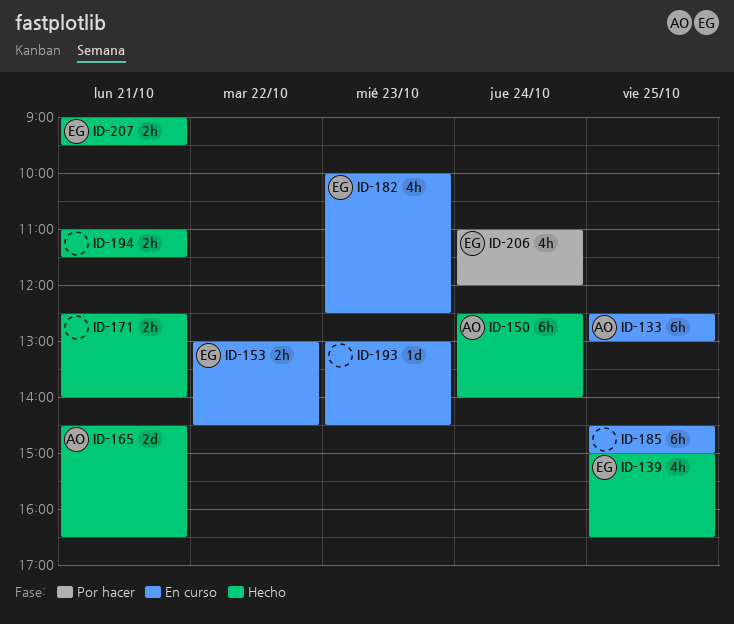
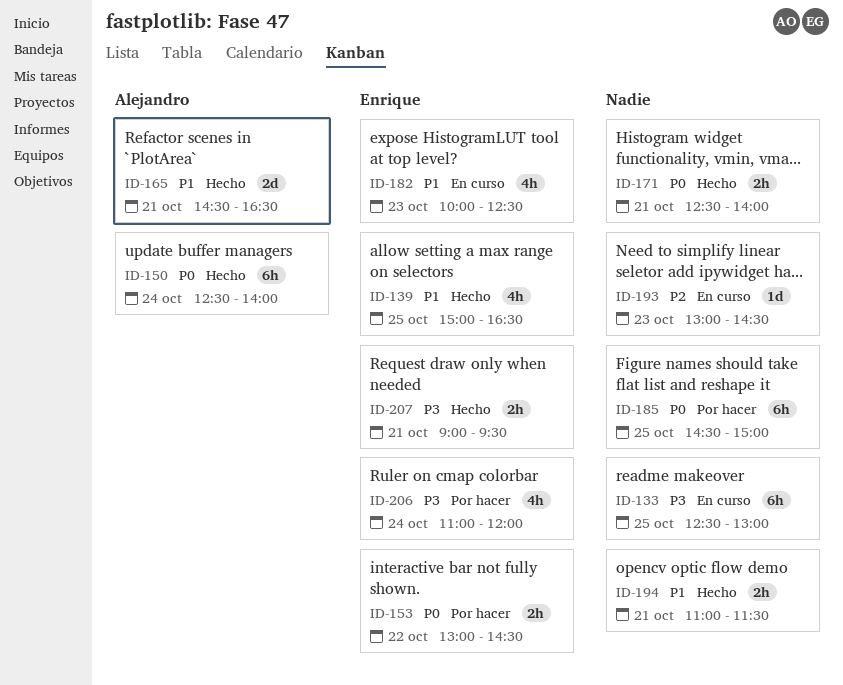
ID-133, owner: Alejandro -> none
ID-153, status: En curso -> Por hacer
ID-185, status: En curso -> Por hacer

